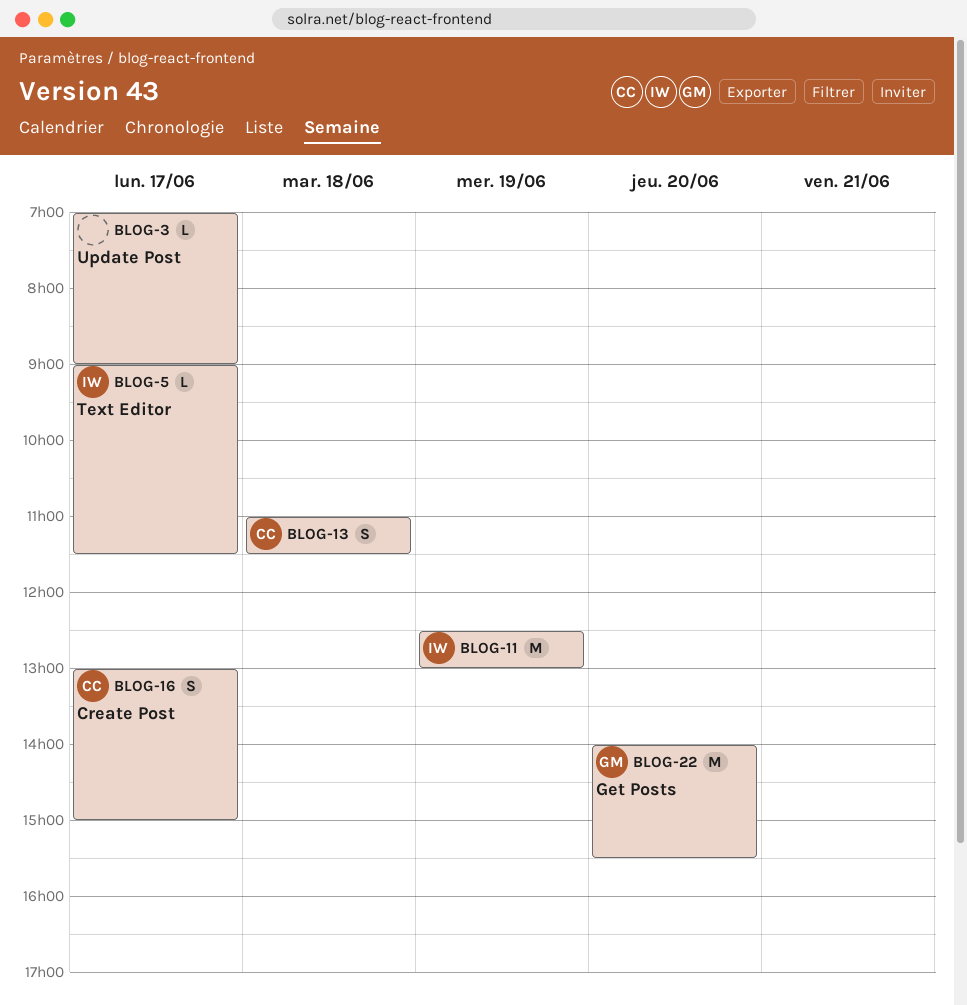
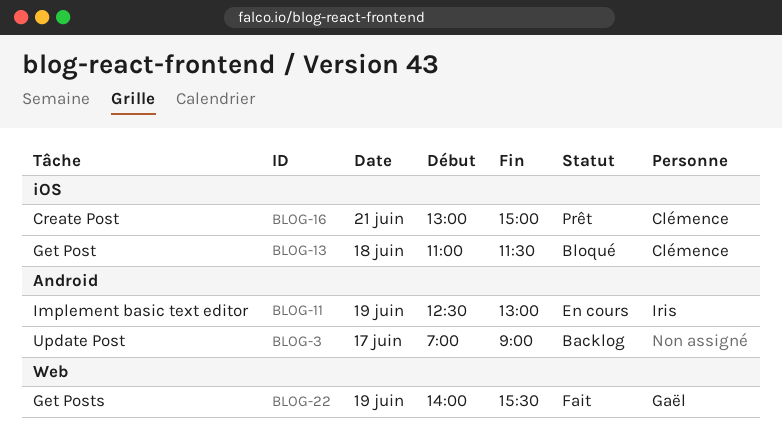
BLOG-5: present -> none
BLOG-16, day: Jun 17 -> Jun 21
BLOG-22, day: Jun 20 -> Jun 19

